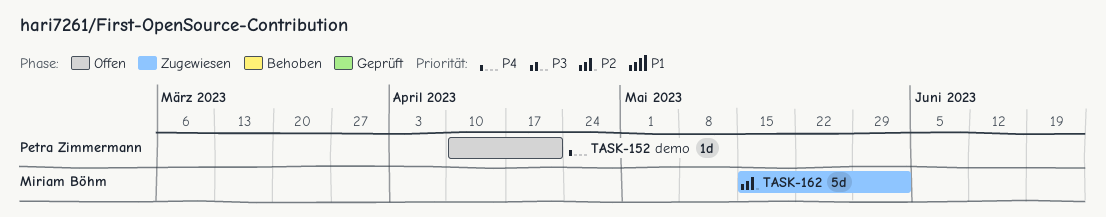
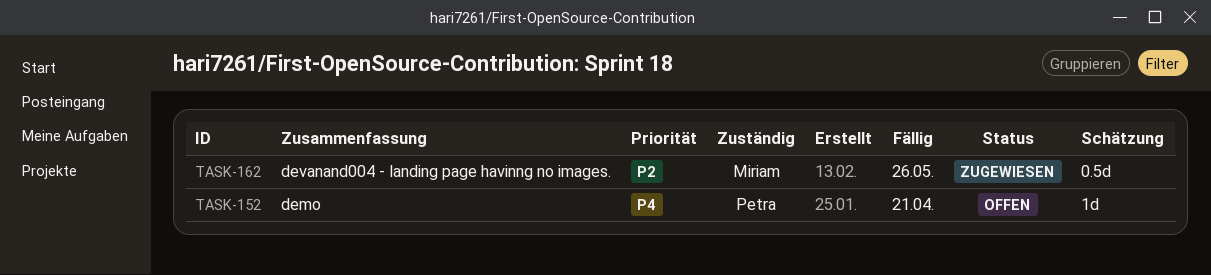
TASK-162, estimate: 5d -> 0.5d
TASK-162, due: Jun 2 -> May 26

